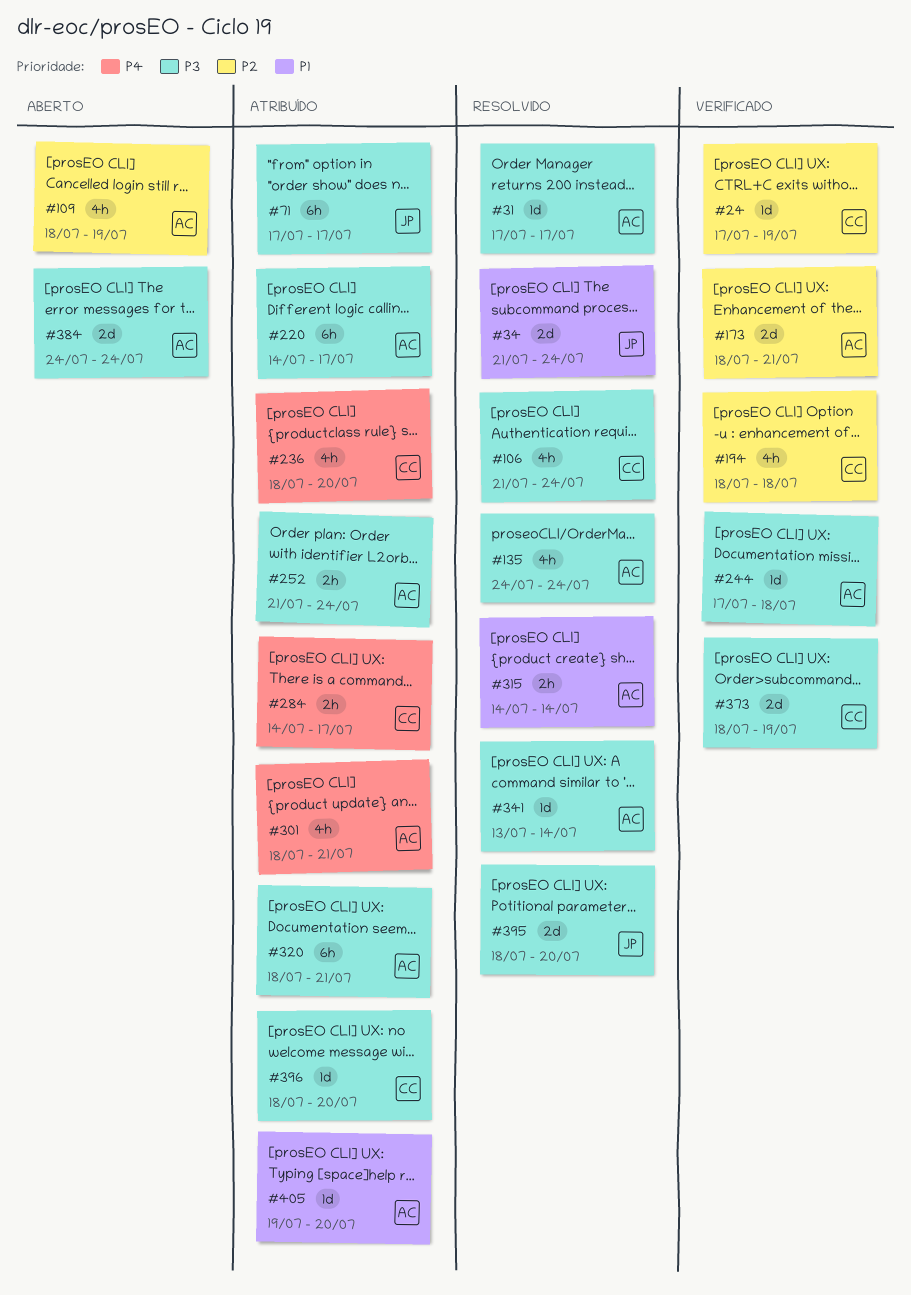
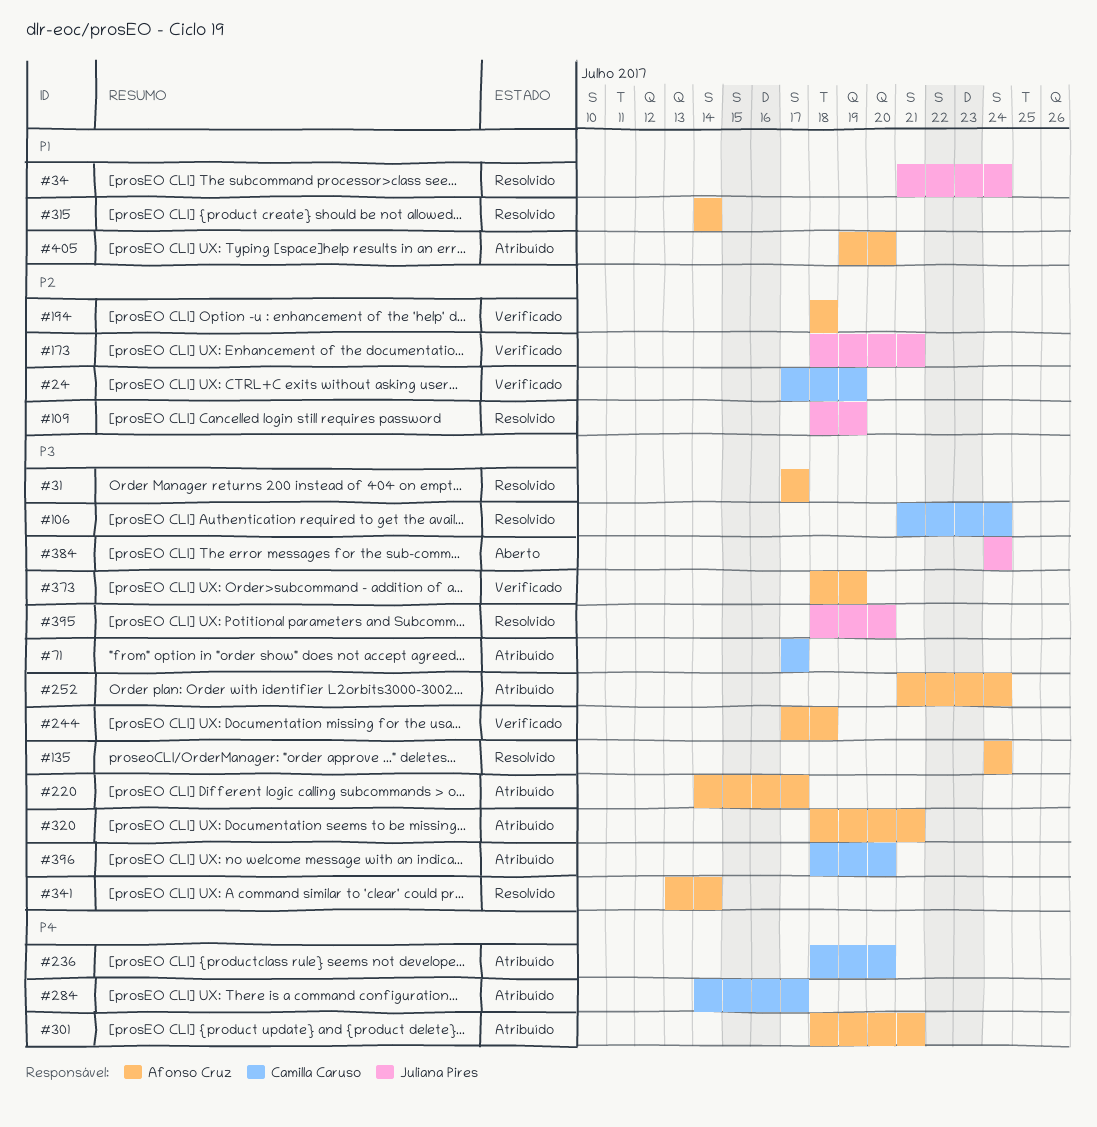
#71, owner: Juliana Pires -> Camilla Caruso
#109, status: Aberto -> Resolvido
#109, owner: Afonso Cruz -> Juliana Pires
#173, owner: Afonso Cruz -> Juliana Pires
#194, owner: Camilla Caruso -> Afonso Cruz
#373, owner: Camilla Caruso -> Afonso Cruz
#384, owner: Afonso Cruz -> Juliana Pires

